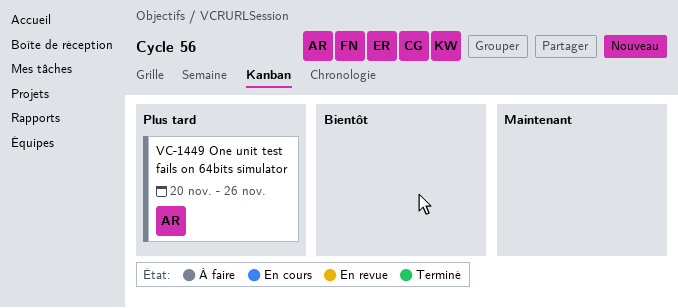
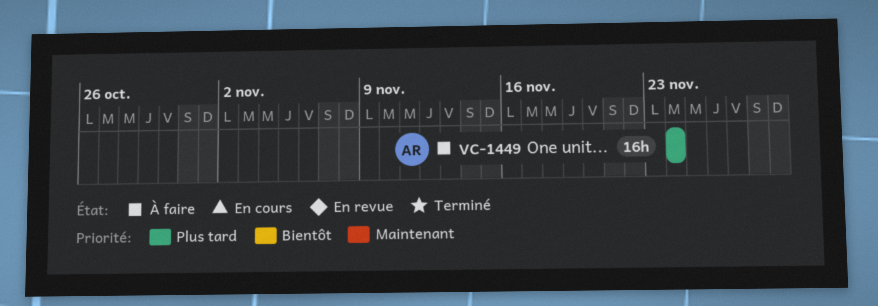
VC-1449, start: Nov 20 -> Nov 24
VC-1449, due: Nov 26 -> Nov 24

